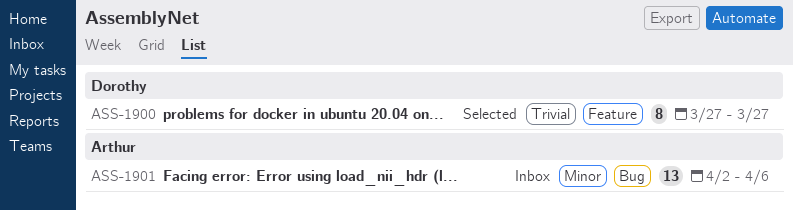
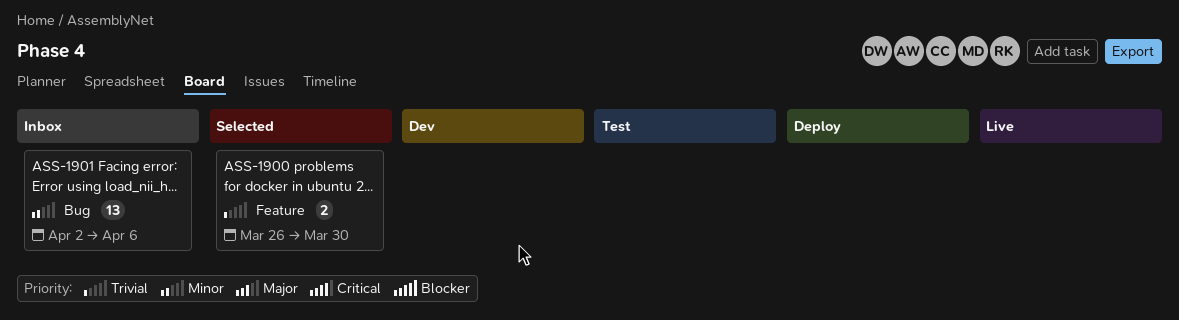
ASS-1900, estimate: 8 -> 2
ASS-1900, start: Mar 27 -> Mar 26
ASS-1900, due: Mar 27 -> Mar 30

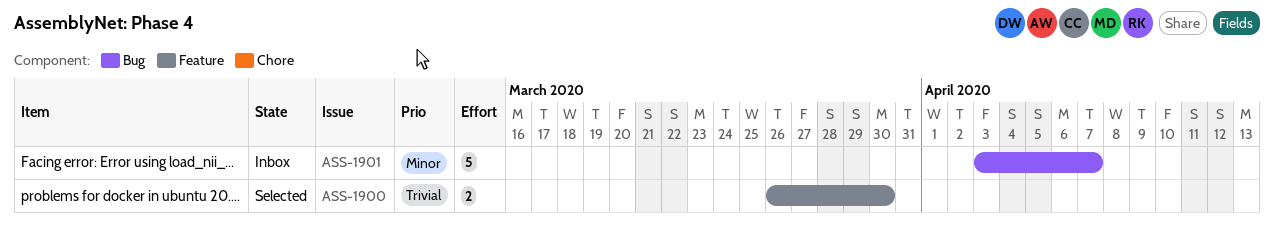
ASS-1901, estimate: 13 -> 5
ASS-1901, start: Apr 2 -> Apr 3
ASS-1901, due: Apr 6 -> Apr 7

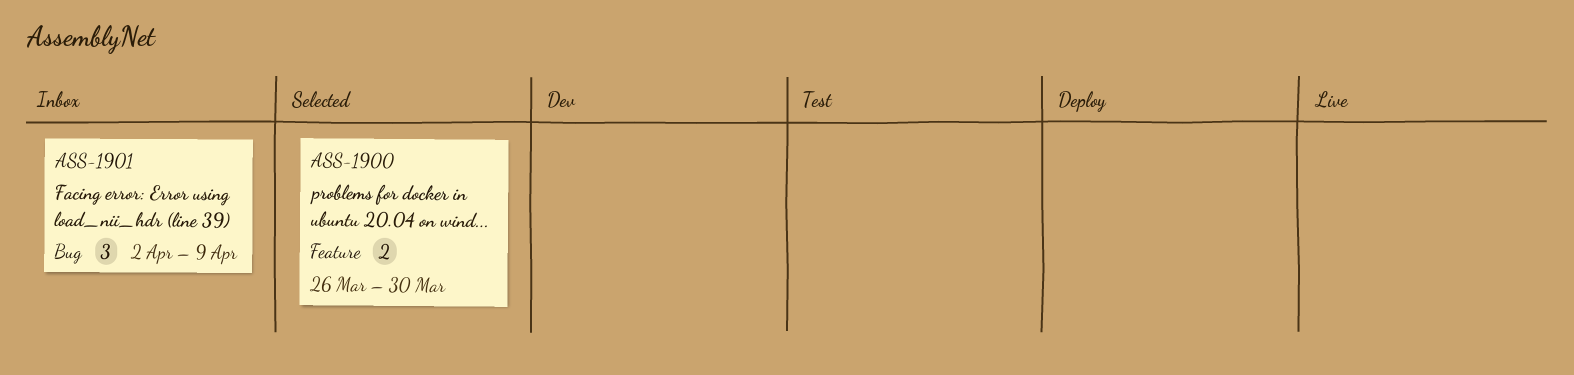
ASS-1901, estimate: 5 -> 3
ASS-1901, start: Apr 3 -> Apr 2
ASS-1901, due: Apr 7 -> Apr 9

